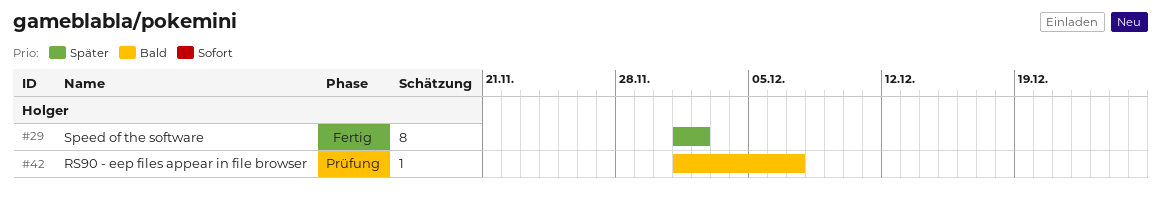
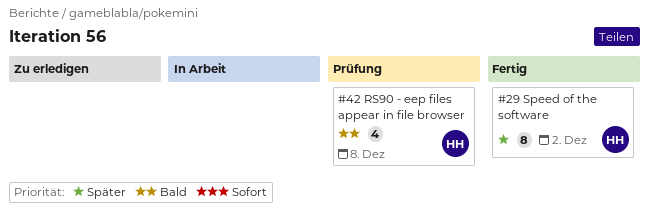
#42, estimate: 1 -> 4
#42, due: Dec 7 -> Dec 8

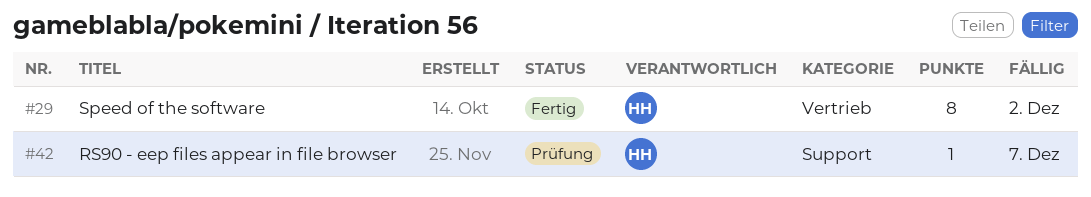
#42, estimate: 4 -> 1
#42, due: Dec 8 -> Dec 7

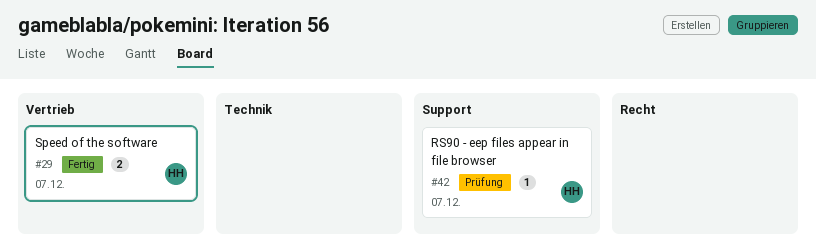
#29, estimate: 8 -> 2
#29, due: Dec 2 -> Dec 7

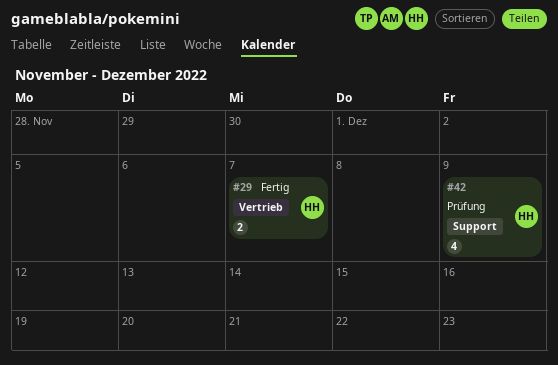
#42, estimate: 1 -> 4
#42, due: Dec 7 -> Dec 9

